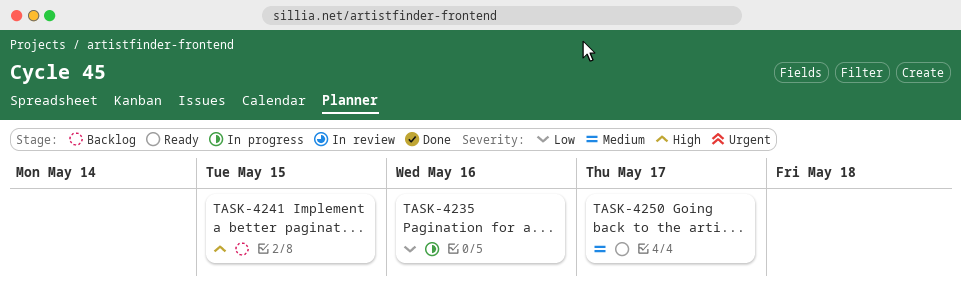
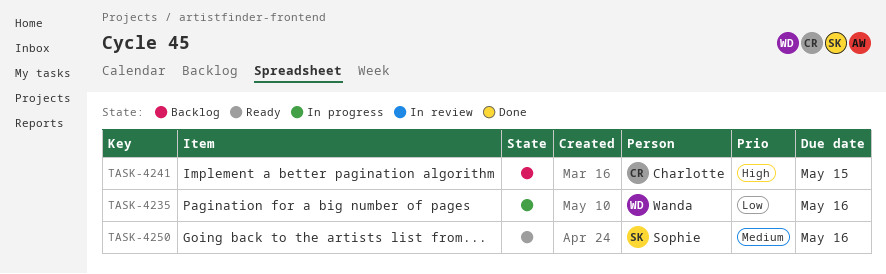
TASK-4250, due: May 17 -> May 16

